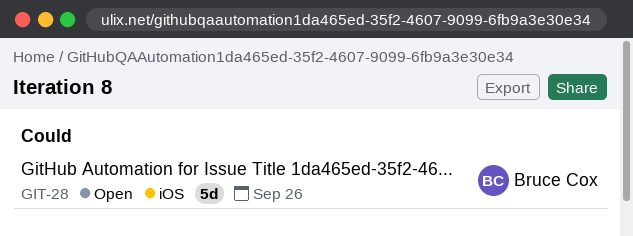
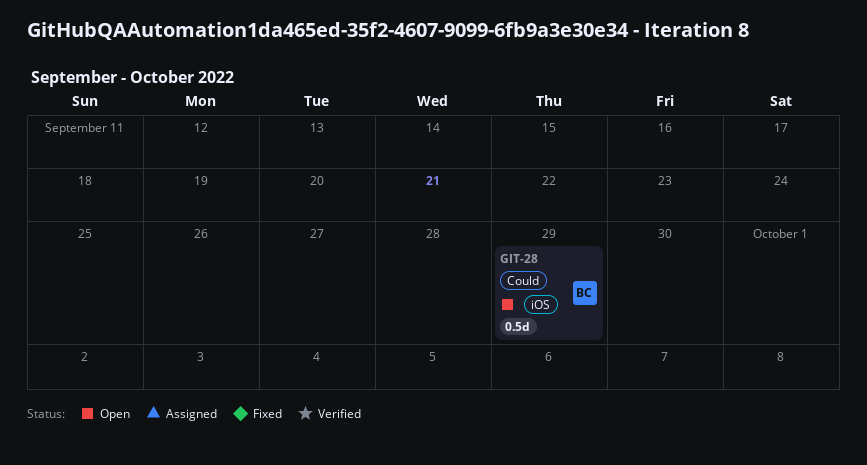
GIT-28, estimate: 5d -> 0.5d
GIT-28, due: Sep 26 -> Sep 29

